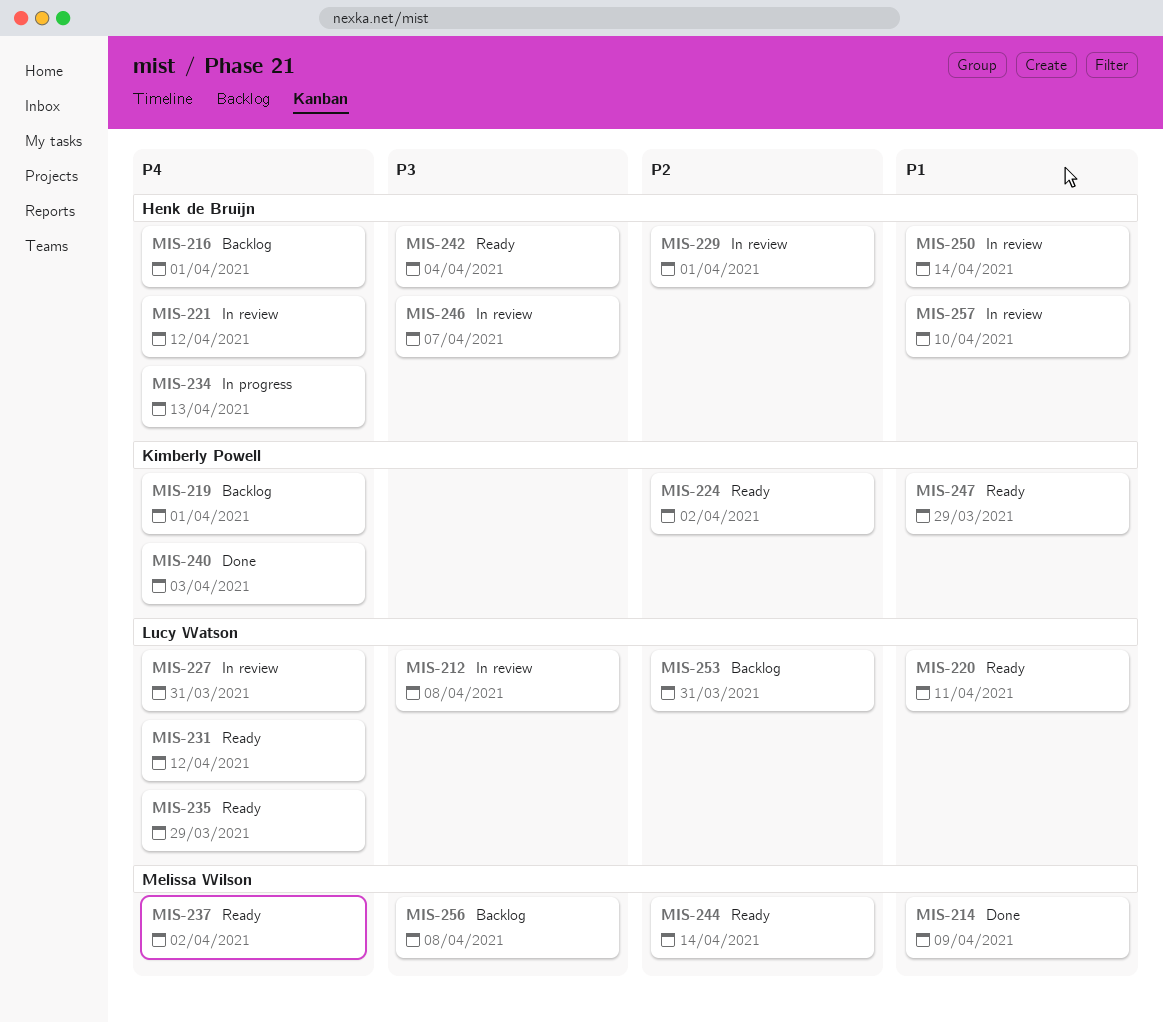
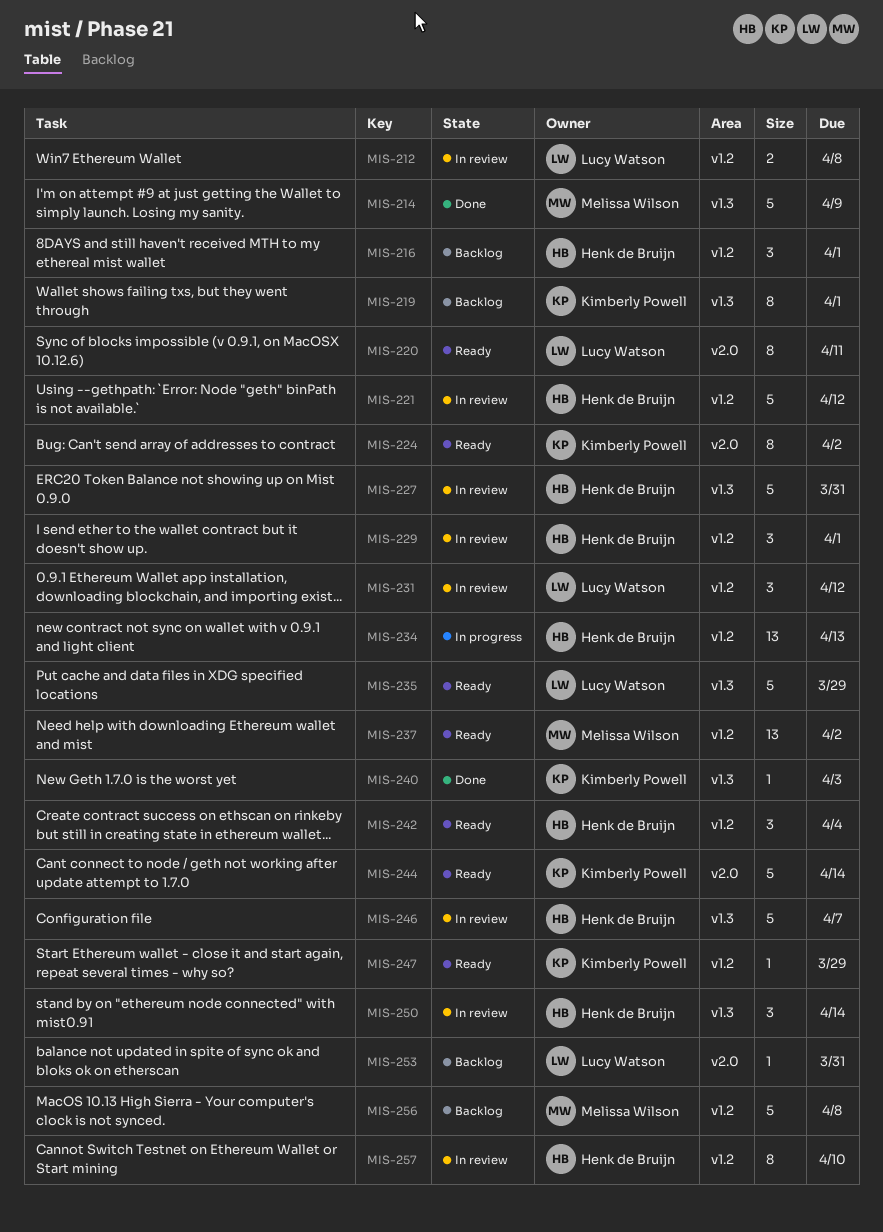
MIS-227, owner: Lucy Watson -> Henk de Bruijn
MIS-231, status: Ready -> In review
MIS-244, owner: Melissa Wilson -> Kimberly Powell

